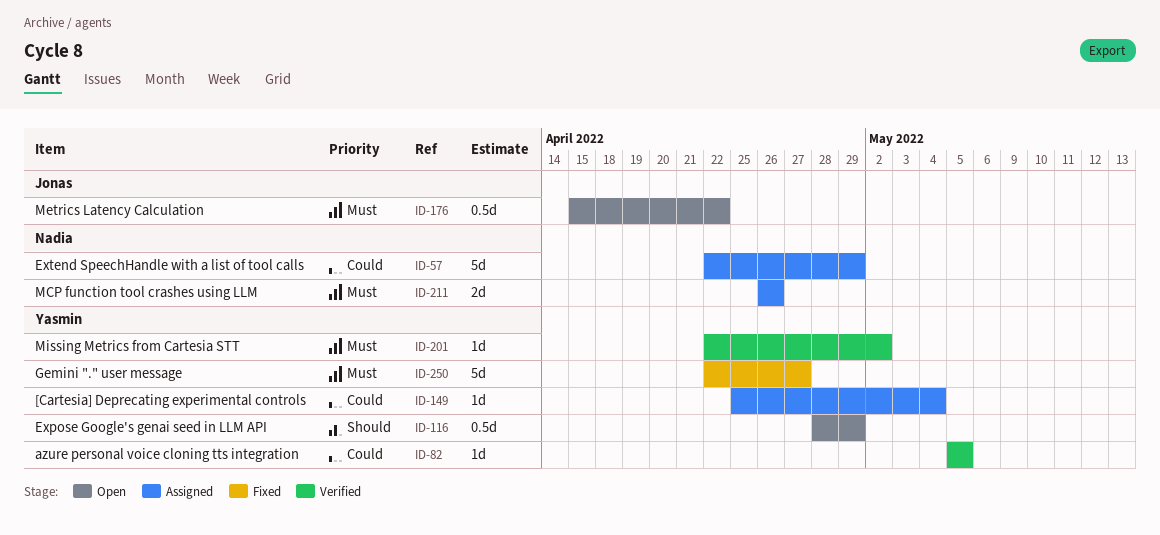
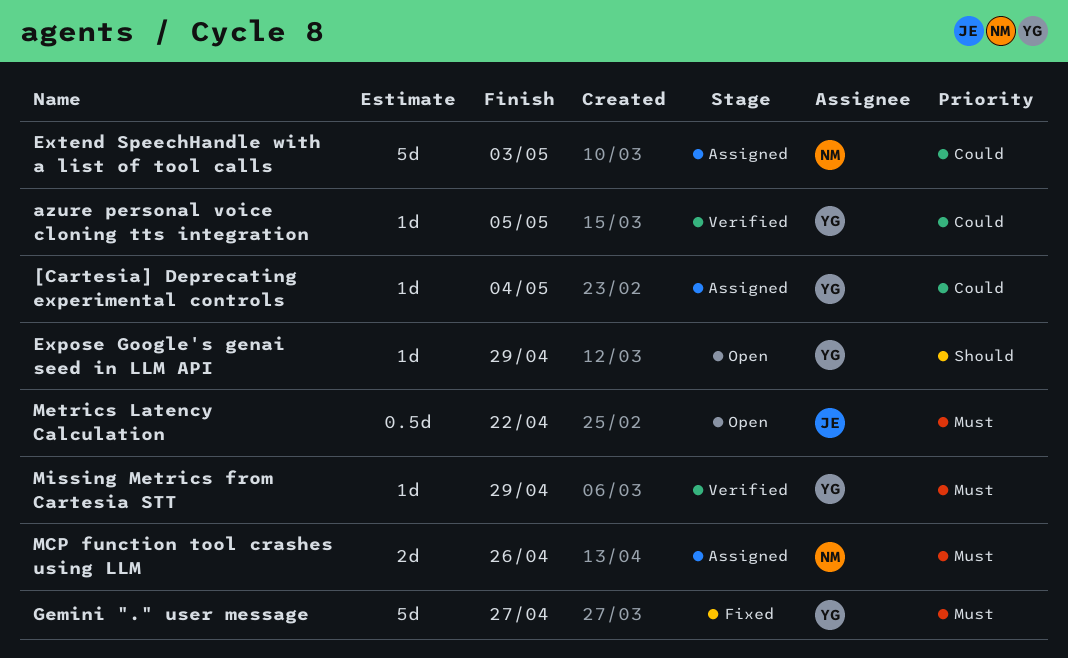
Expose Google's genai seed in LLM API, estimate: 0.5d -> 1d
Extend SpeechHandle with a list of tool calls, due: Apr 29 -> May 3
Missing Metrics from Cartesia STT, due: May 2 -> Apr 29

